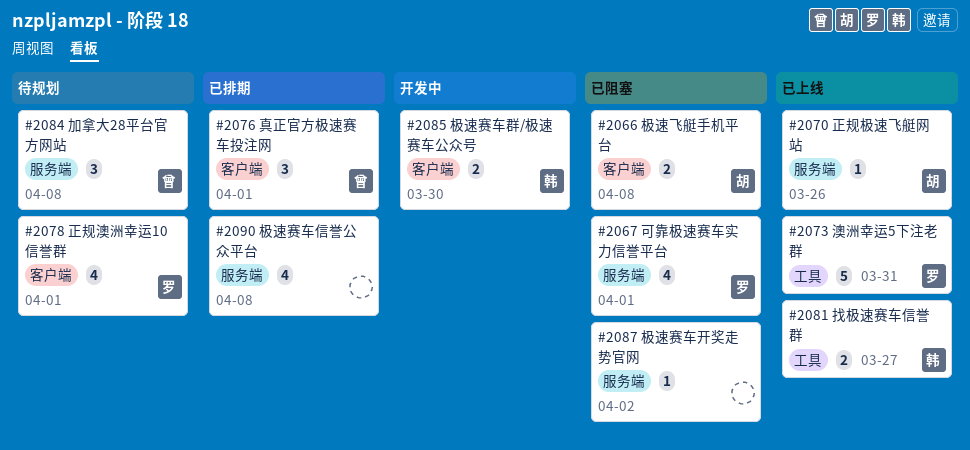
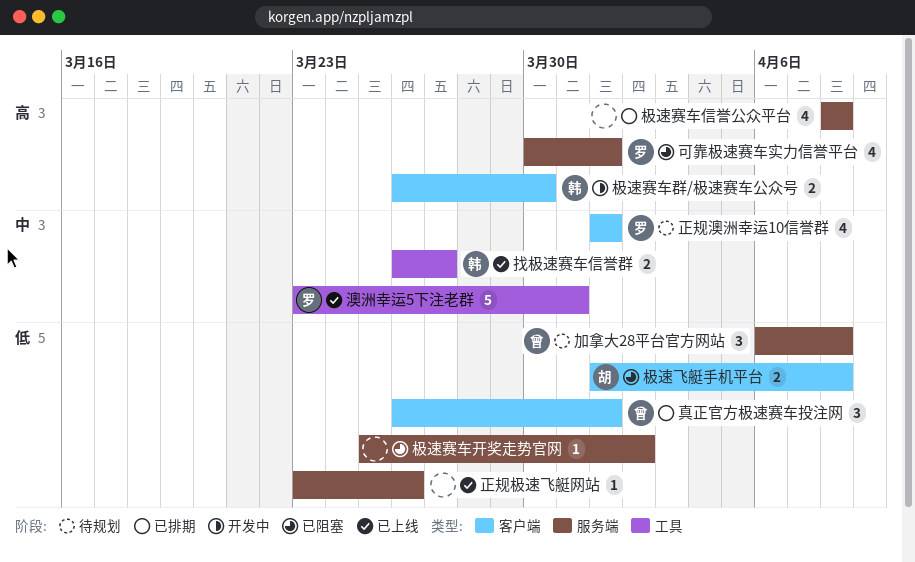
正规极速飞艇网站, owner: 胡 -> none

